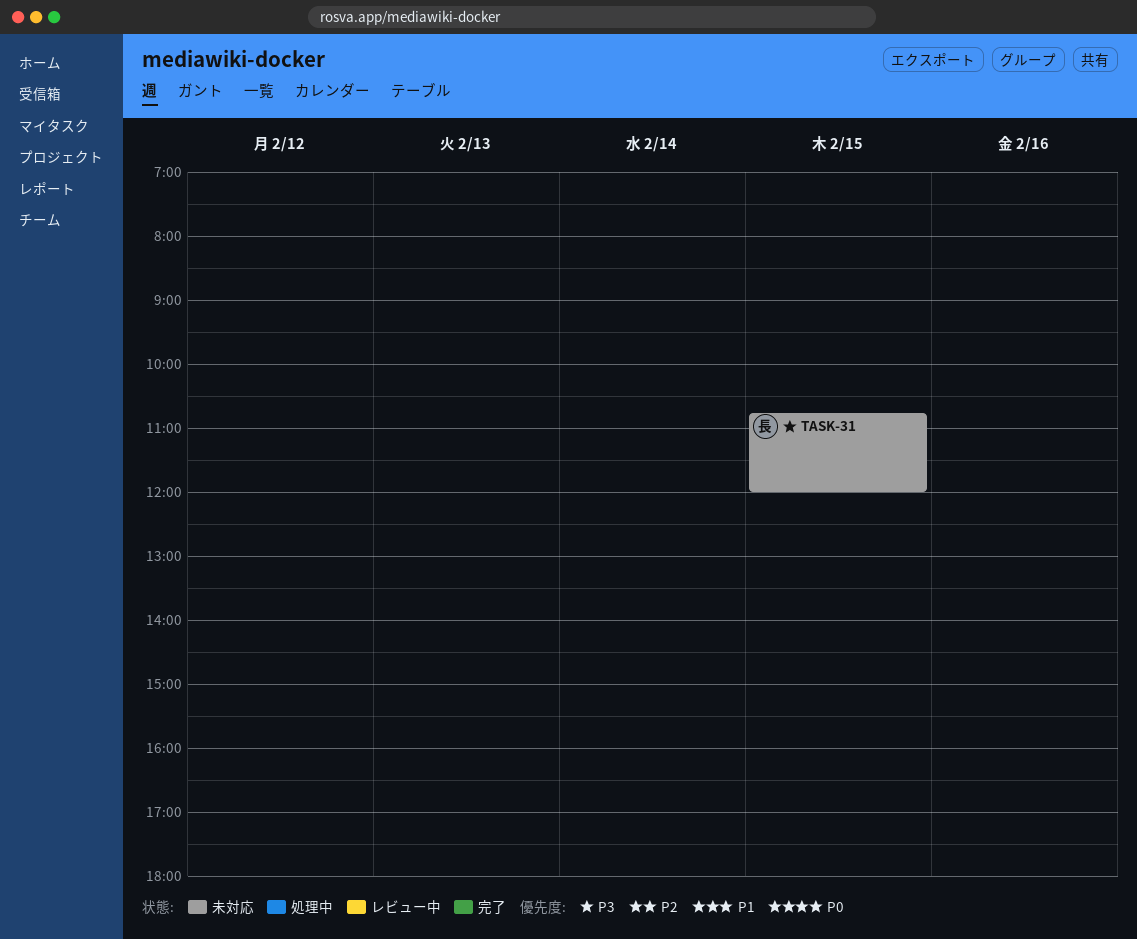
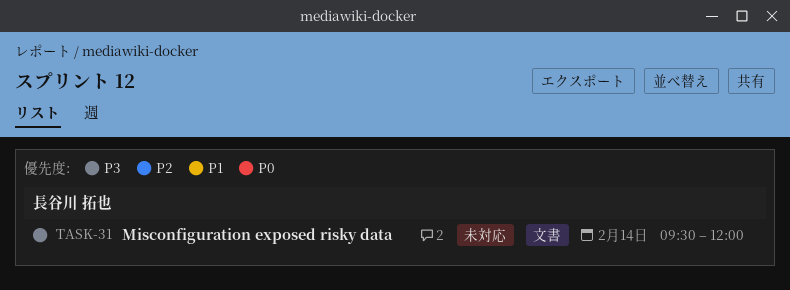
TASK-31, day: Feb 15 -> Feb 14
TASK-31, begins: 10:45 -> 09:30

